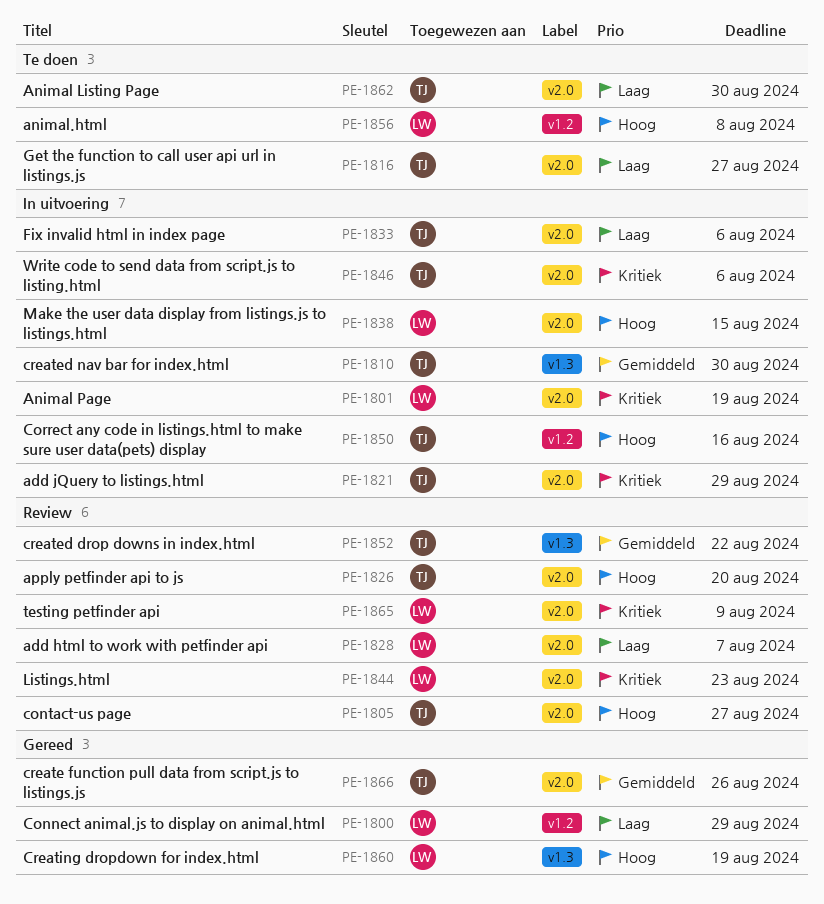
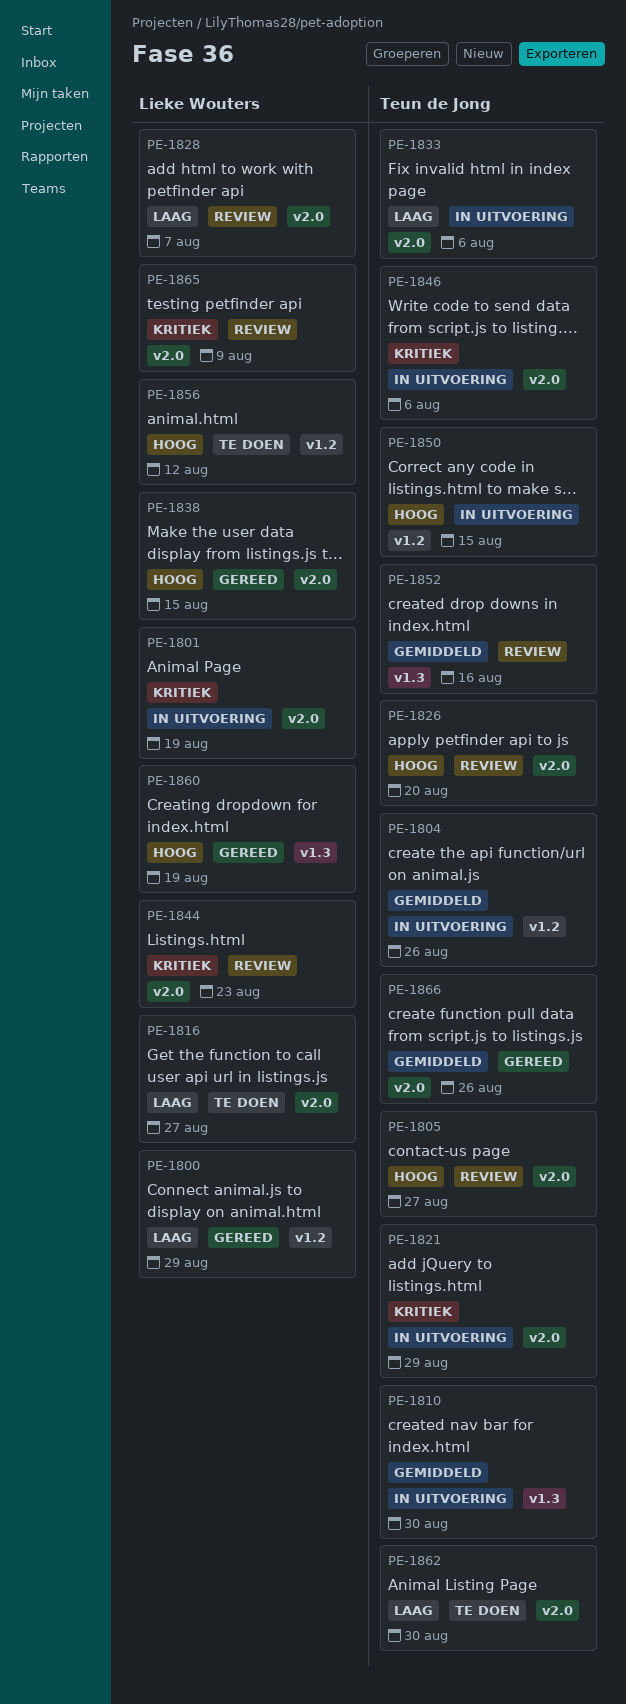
PE-1804: none -> present
PE-1816, owner: Teun de Jong -> Lieke Wouters
PE-1838, status: In uitvoering -> Gereed
PE-1850, due: Aug 16 -> Aug 15
PE-1852, due: Aug 22 -> Aug 16
PE-1856, due: Aug 8 -> Aug 12

